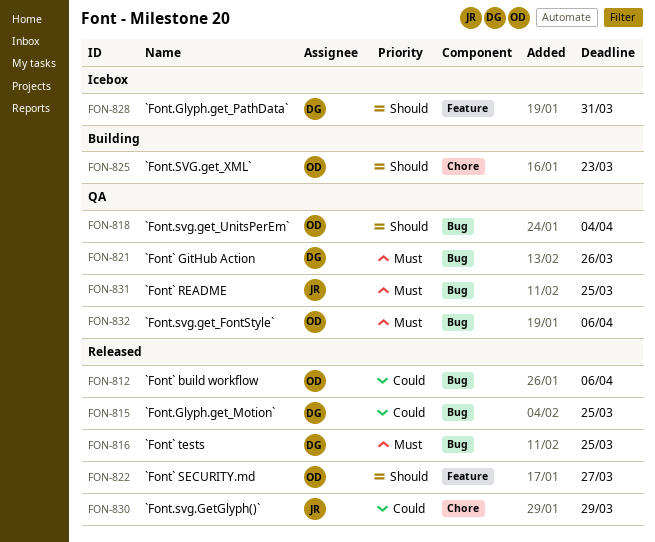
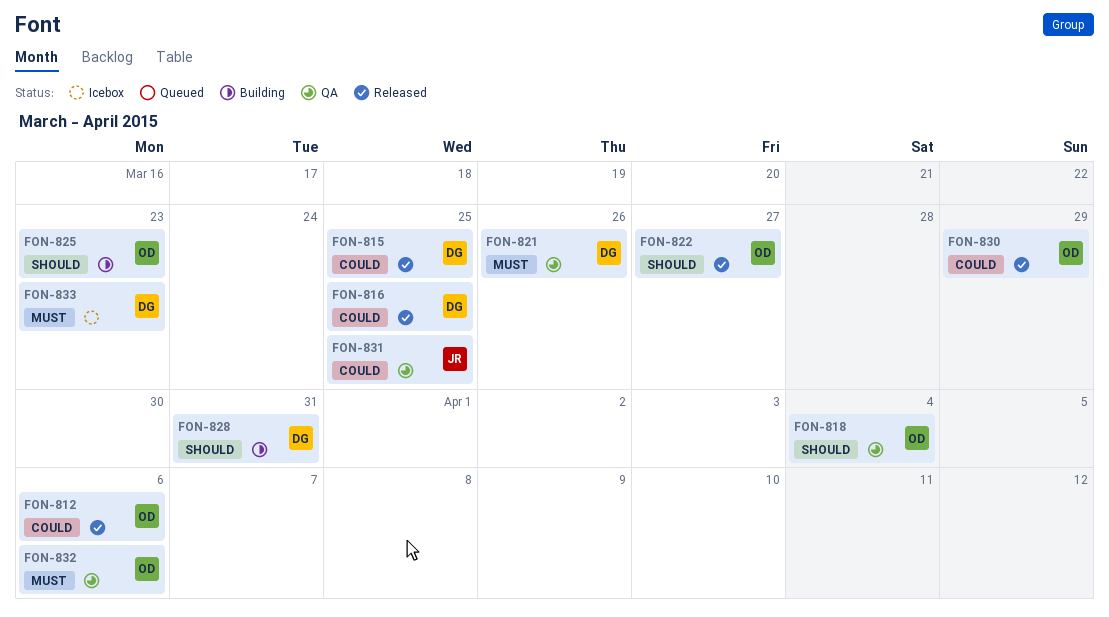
FON-816, priority: Must -> Could
FON-828, status: Icebox -> Building
FON-830, owner: JR -> OD
FON-831, priority: Must -> Could
FON-833: none -> present

